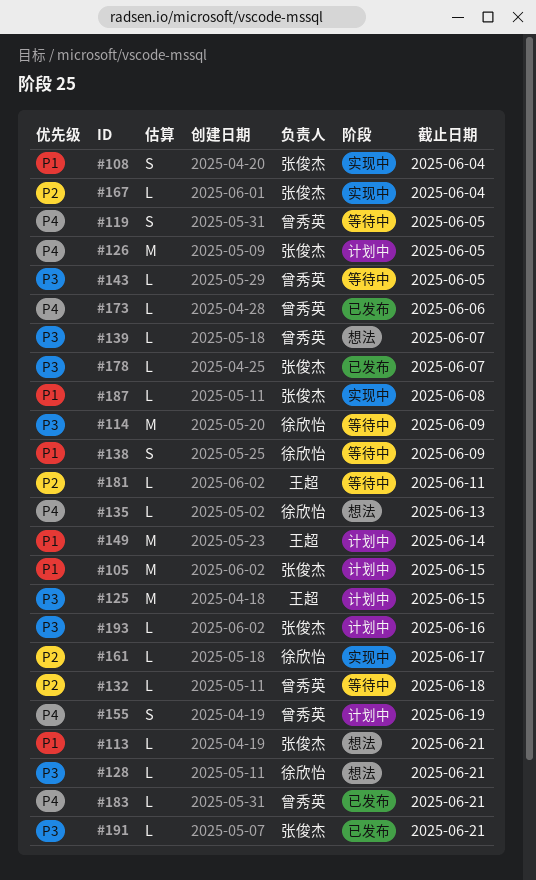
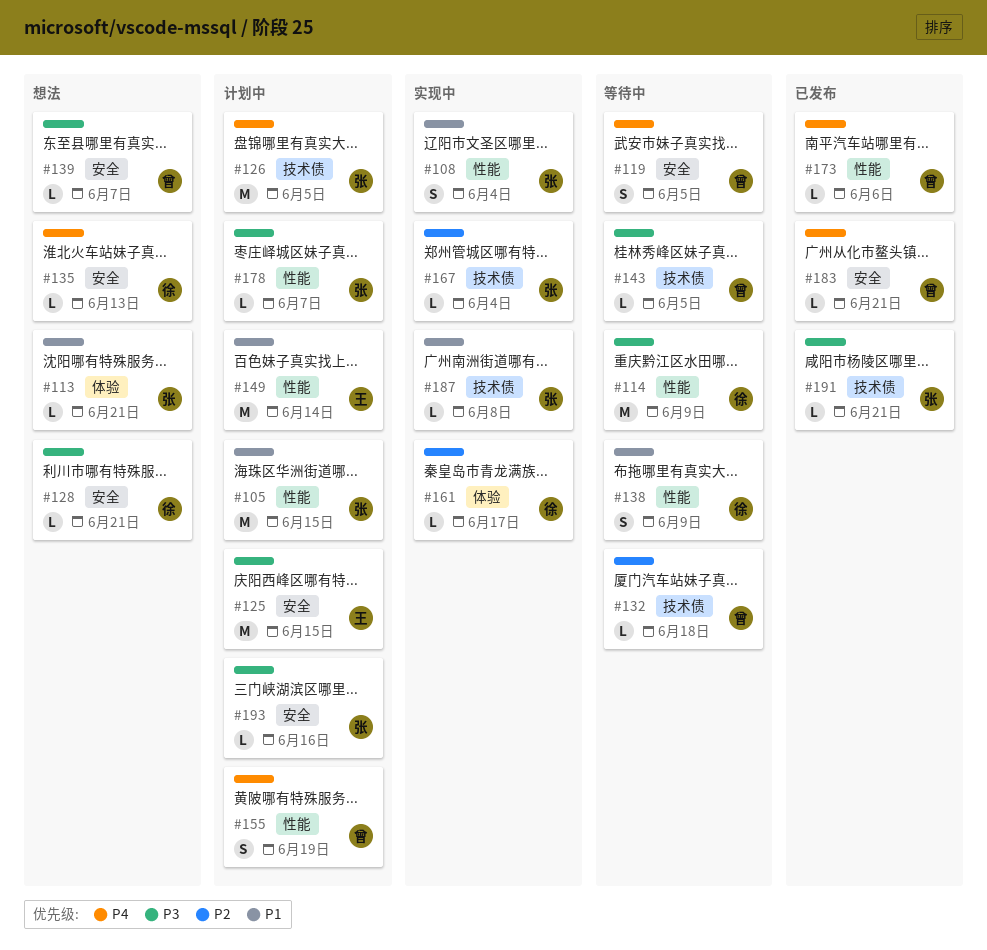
#178, status: 已发布 -> 计划中
#181: present -> none

